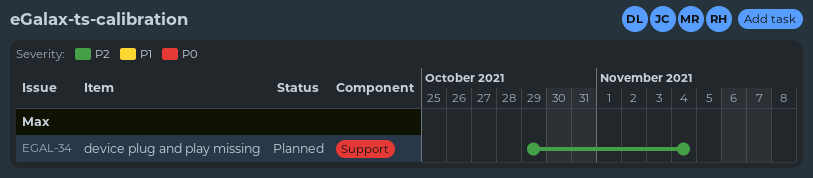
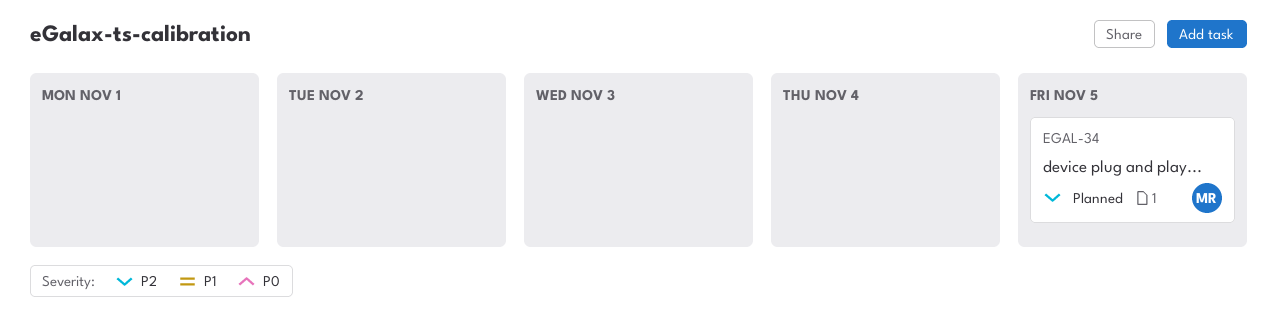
EGAL-34, due: Nov 4 -> Nov 5

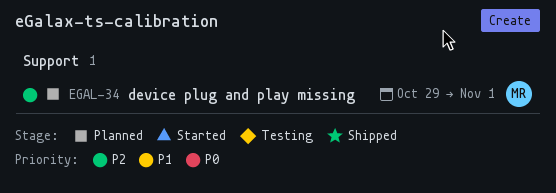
EGAL-34, due: Nov 5 -> Nov 1

